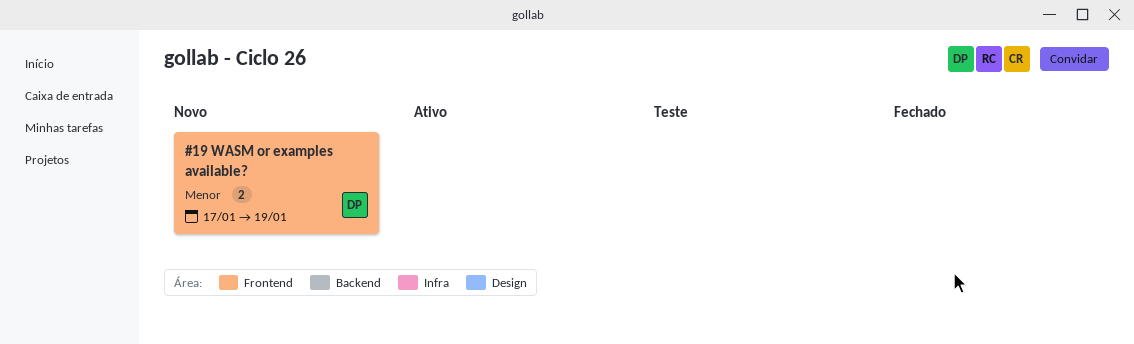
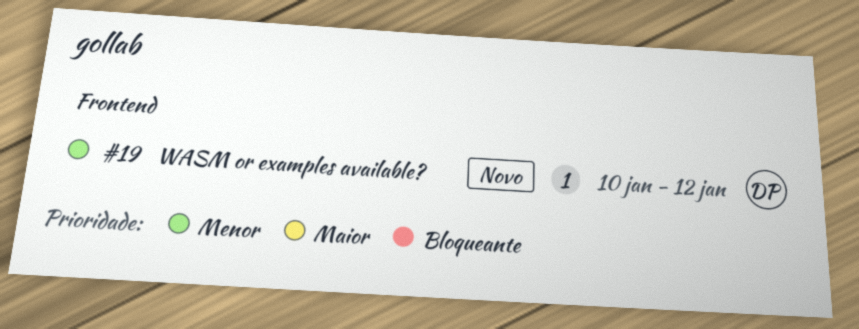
#19, estimate: 2 -> 1
#19, start: Jan 17 -> Jan 10
#19, due: Jan 19 -> Jan 12

